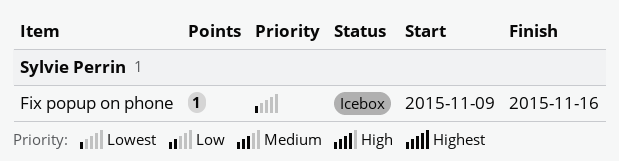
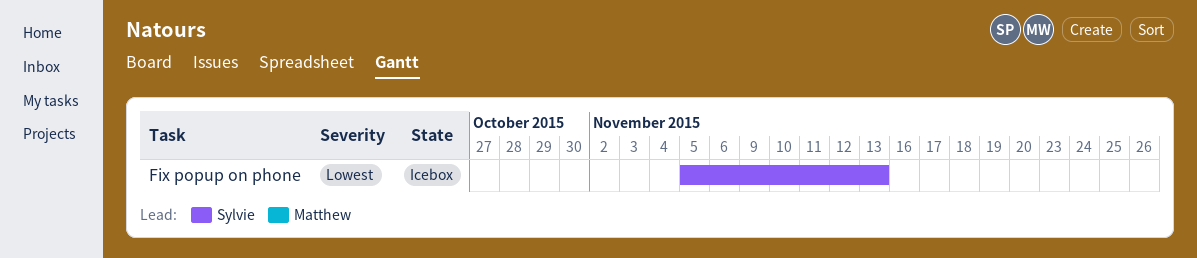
Fix popup on phone, start: Nov 9 -> Nov 5
Fix popup on phone, due: Nov 16 -> Nov 13

